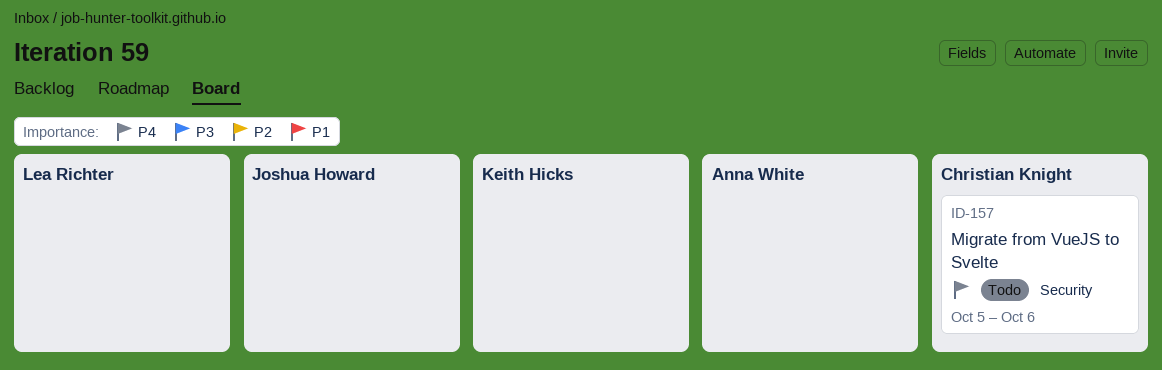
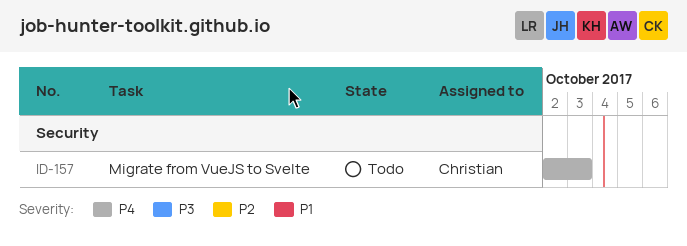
ID-157, start: Oct 5 -> Oct 2
ID-157, due: Oct 6 -> Oct 3

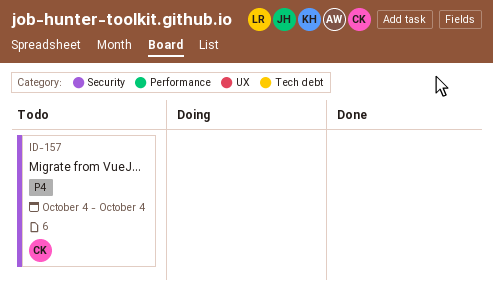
ID-157, start: Oct 2 -> Oct 4
ID-157, due: Oct 3 -> Oct 4

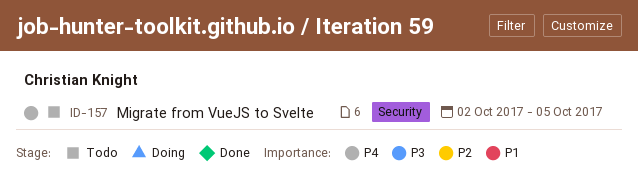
ID-157, start: Oct 4 -> Oct 2
ID-157, due: Oct 4 -> Oct 5

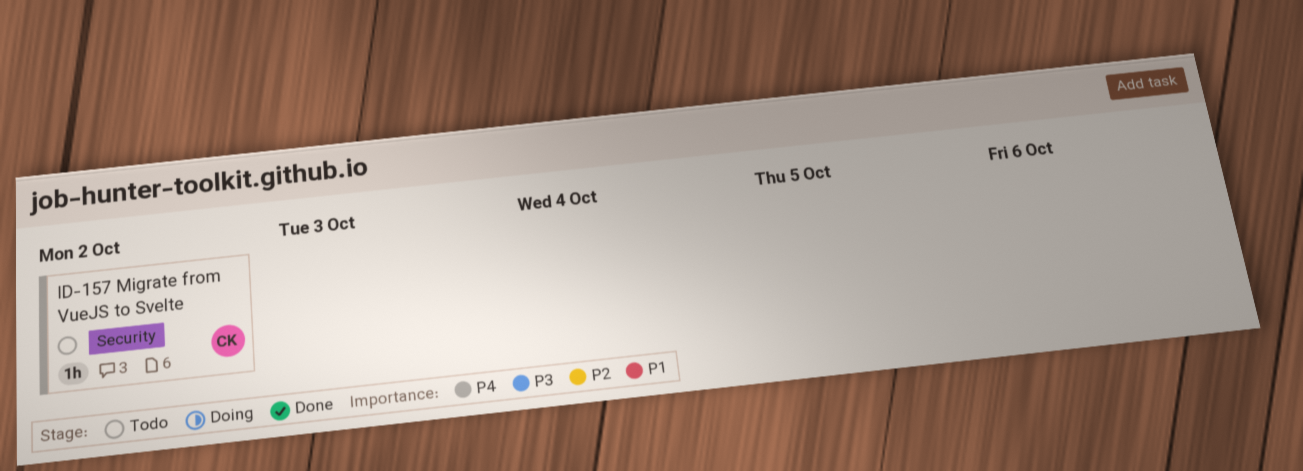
ID-157, due: Oct 5 -> Oct 2

